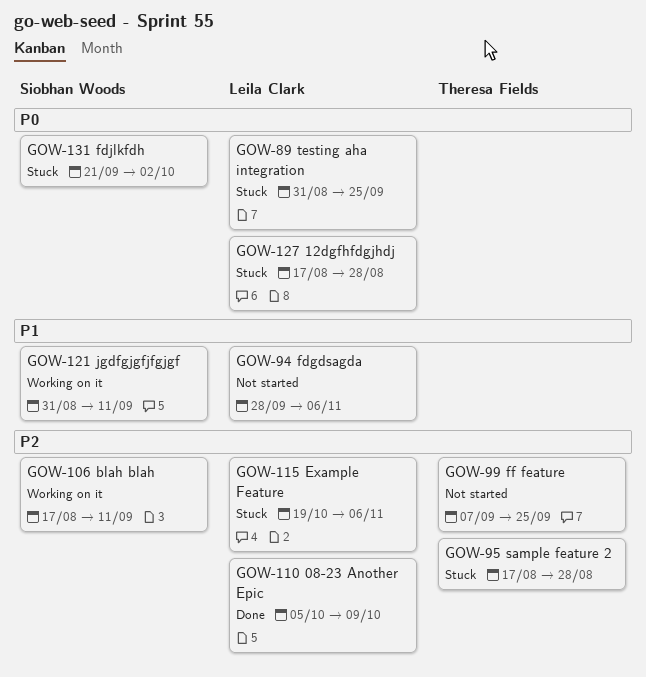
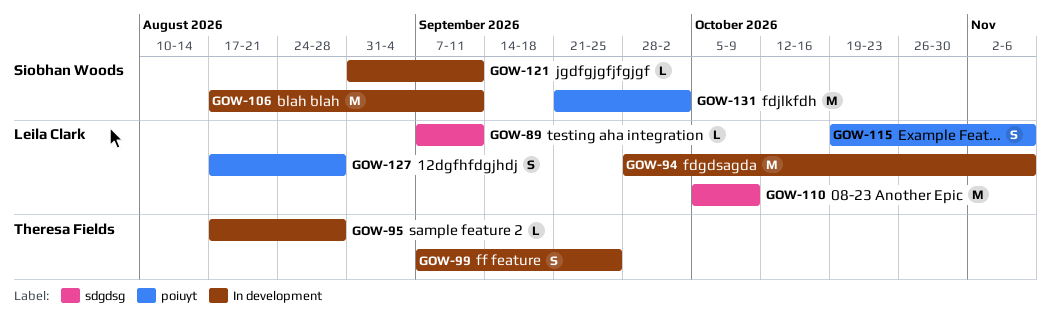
GOW-89, start: Aug 31 -> Sep 7
GOW-89, due: Sep 25 -> Sep 11

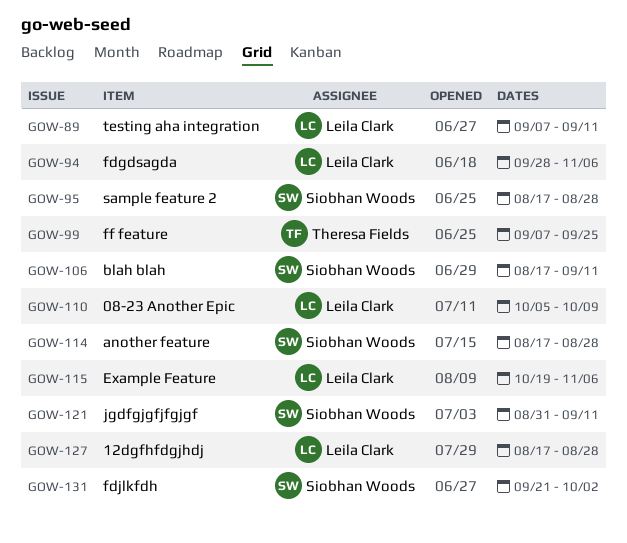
GOW-95, owner: Theresa Fields -> Siobhan Woods
GOW-114: none -> present

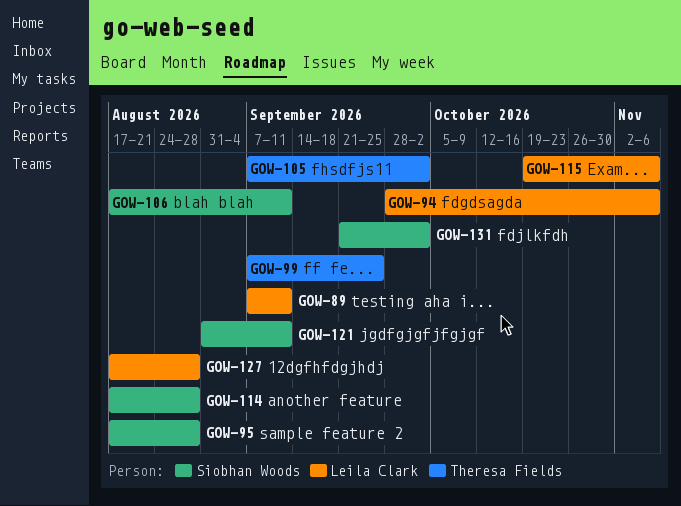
GOW-105: none -> present
GOW-110: present -> none

